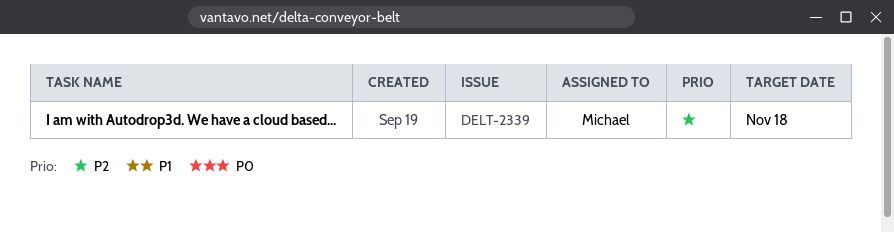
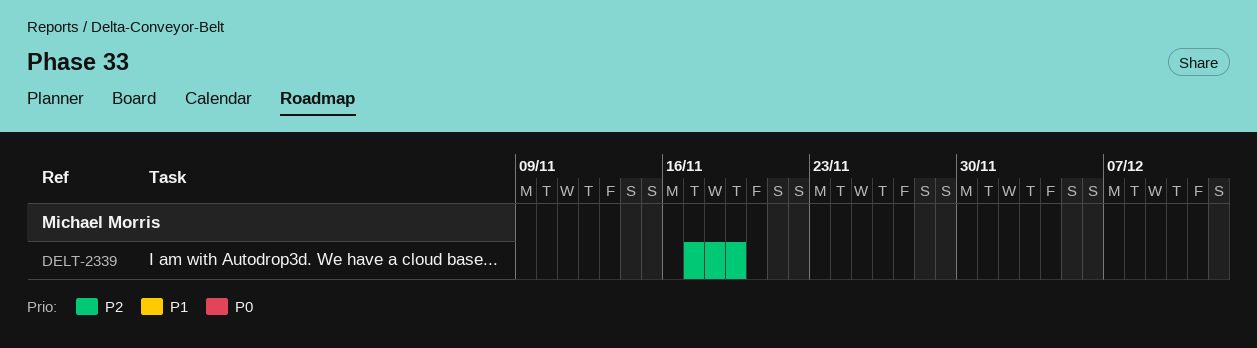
DELT-2339, due: Nov 18 -> Nov 19

